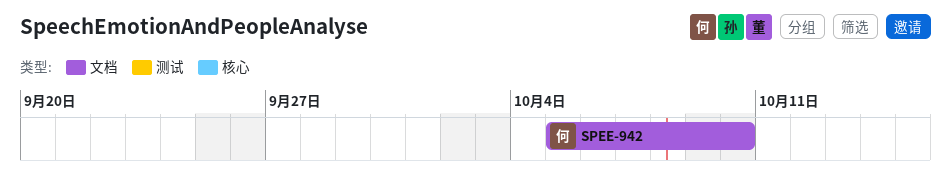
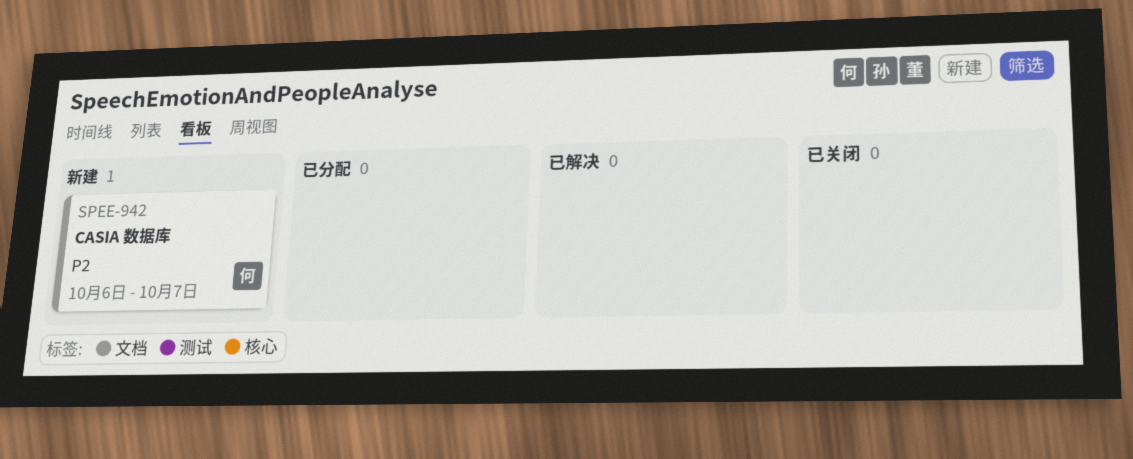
SPEE-942, start: Oct 5 -> Oct 6
SPEE-942, due: Oct 10 -> Oct 7

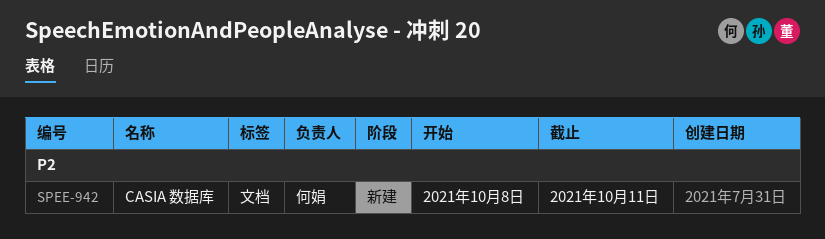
SPEE-942, start: Oct 6 -> Oct 8
SPEE-942, due: Oct 7 -> Oct 11

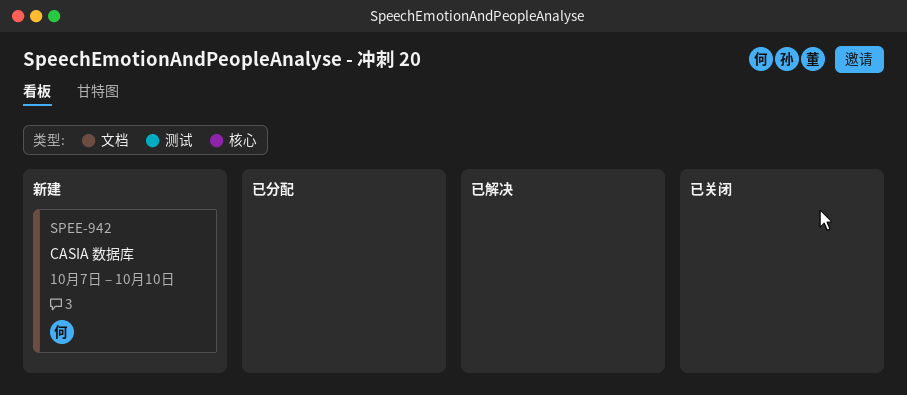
SPEE-942, start: Oct 8 -> Oct 7
SPEE-942, due: Oct 11 -> Oct 10

